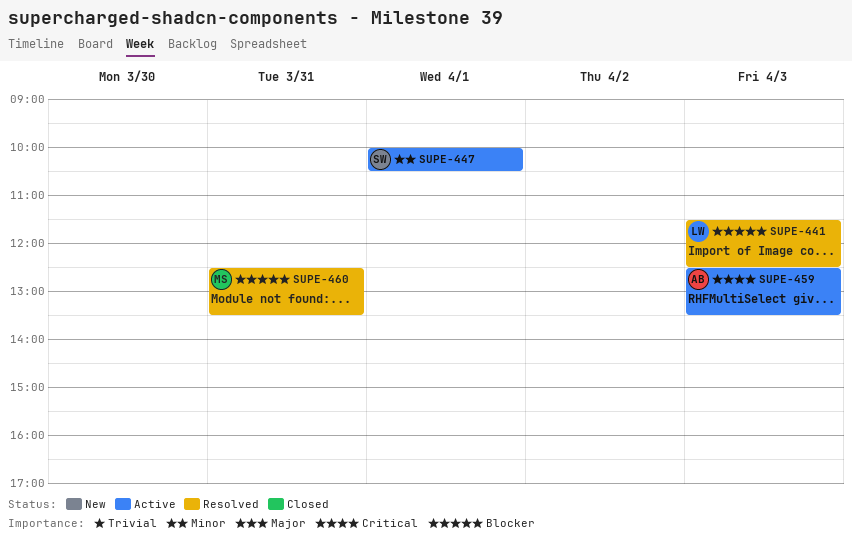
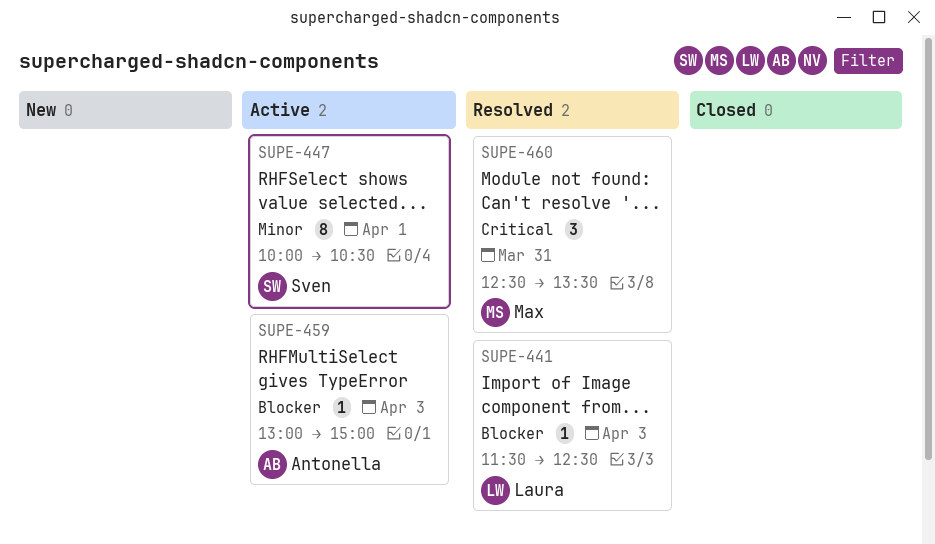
SUPE-459, priority: Critical -> Blocker
SUPE-459, begins: 12:30 -> 13:00
SUPE-459, ends: 13:30 -> 15:00
SUPE-460, priority: Blocker -> Critical

